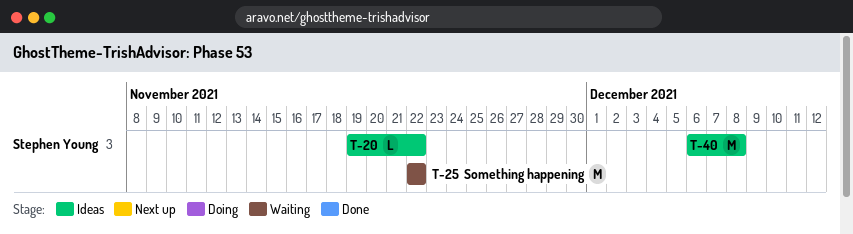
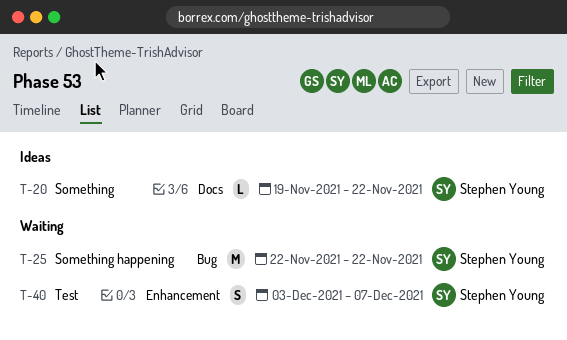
T-40, status: Ideas -> Waiting
T-40, estimate: M -> S
T-40, start: Dec 6 -> Dec 3
T-40, due: Dec 8 -> Dec 7

